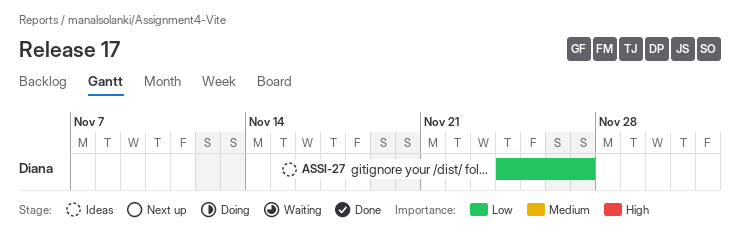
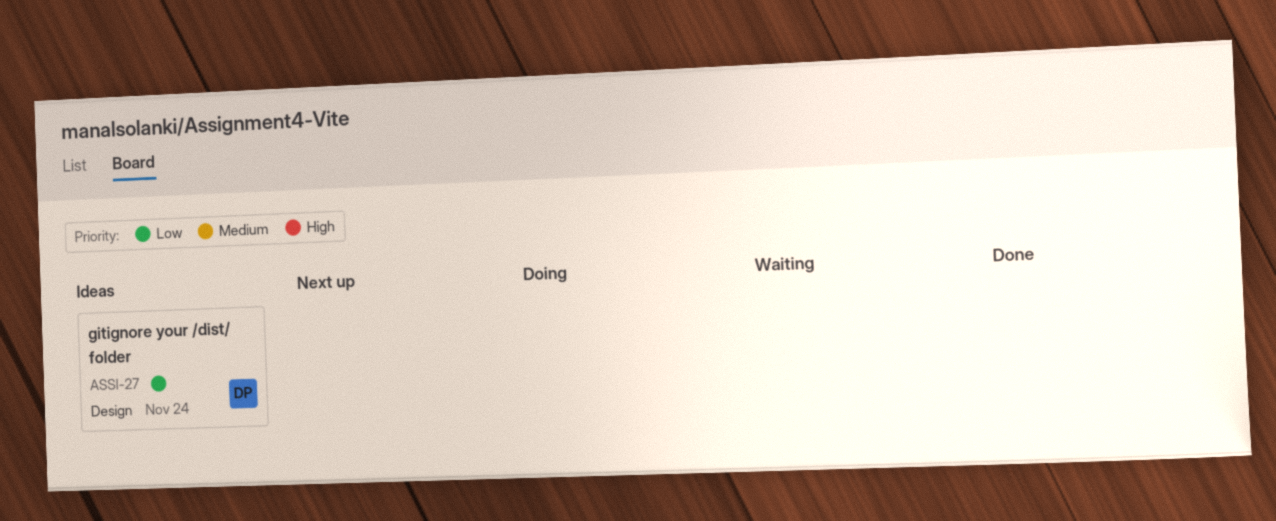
ASSI-27, due: Nov 27 -> Nov 24

